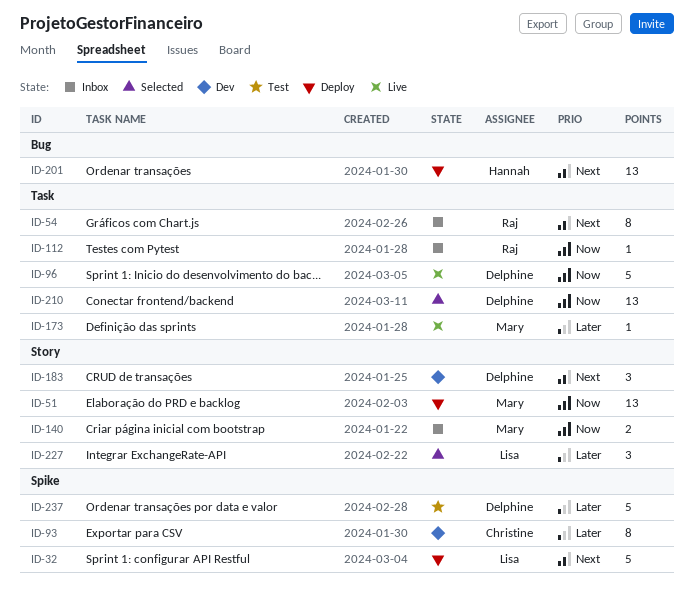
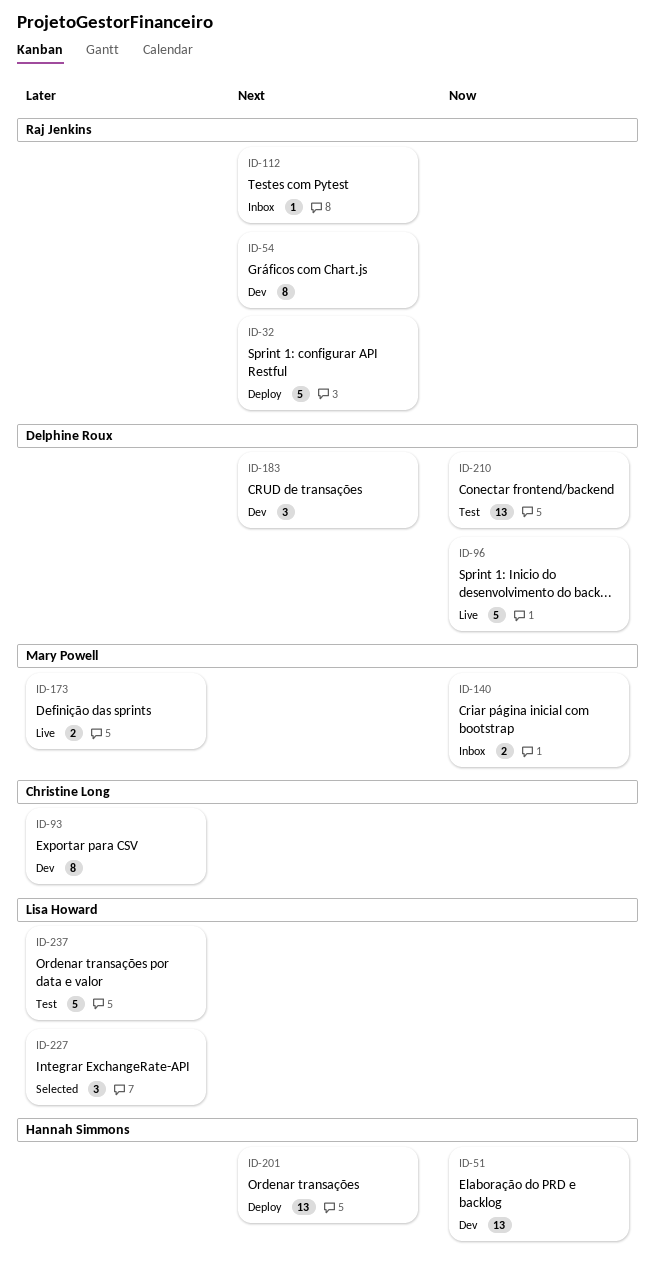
ID-32, owner: Lisa Howard -> Raj Jenkins
ID-51, status: Deploy -> Dev
ID-51, owner: Mary Powell -> Hannah Simmons
ID-54, status: Inbox -> Dev
ID-112, priority: Now -> Next
ID-173, estimate: 1 -> 2
ID-210, status: Selected -> Test
ID-237, owner: Delphine Roux -> Lisa Howard

